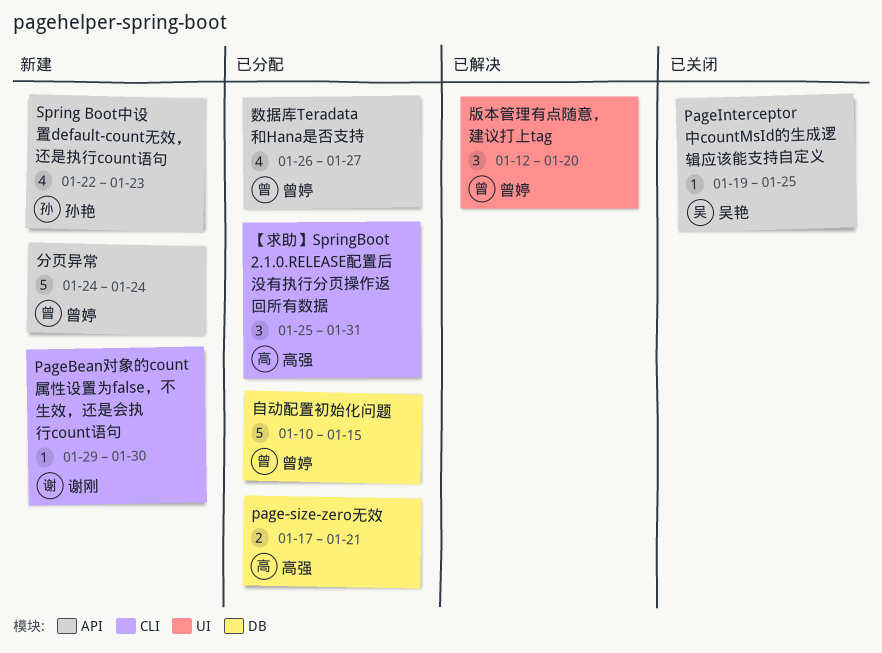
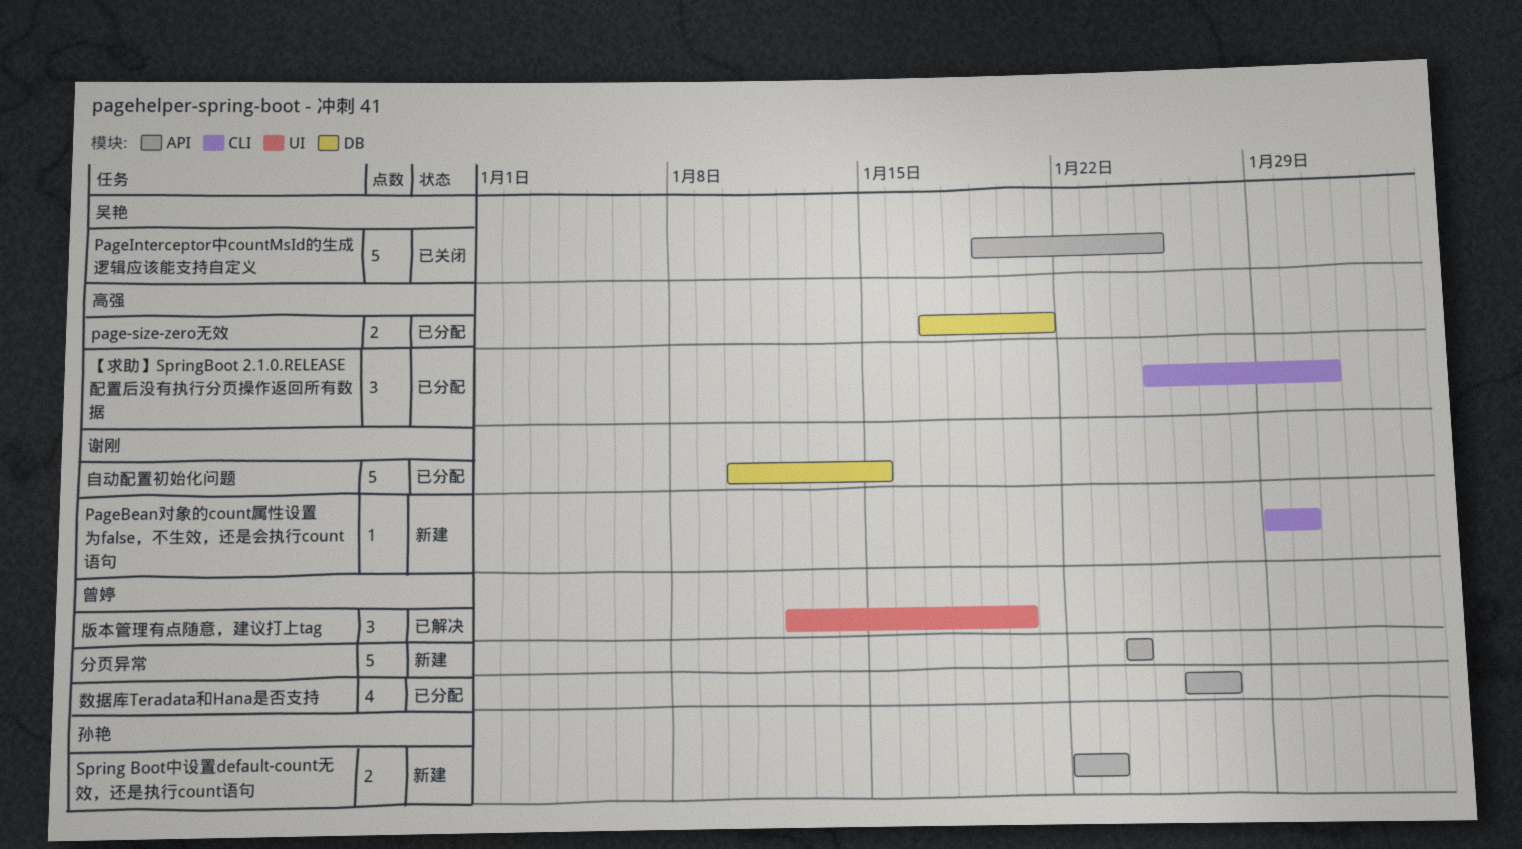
PageInterceptor中countMsId的生成逻辑应该能支持自定义, estimate: 1 -> 5
Spring Boot中设置default-count无效，还是执行count语句, estimate: 4 -> 2
自动配置初始化问题, owner: 曾婷 -> 谢刚

